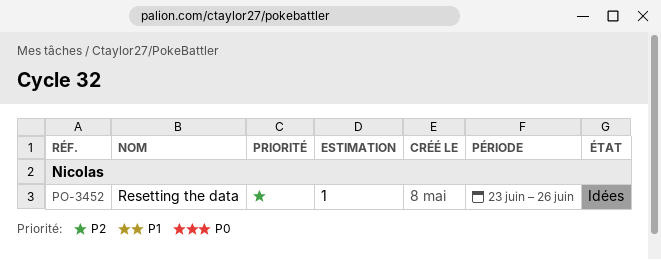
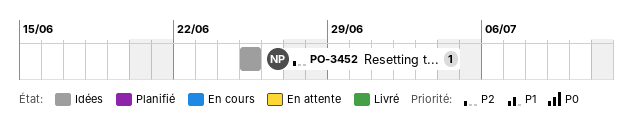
PO-3452, start: Jun 23 -> Jun 25
PO-3452, due: Jun 26 -> Jun 25

